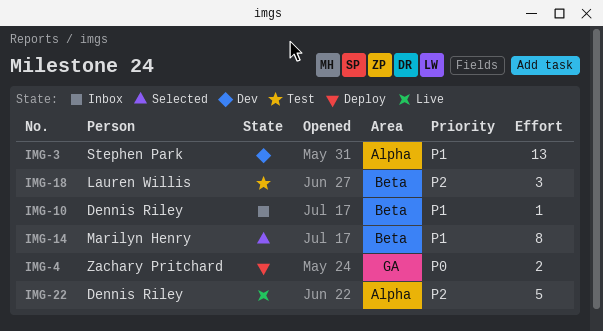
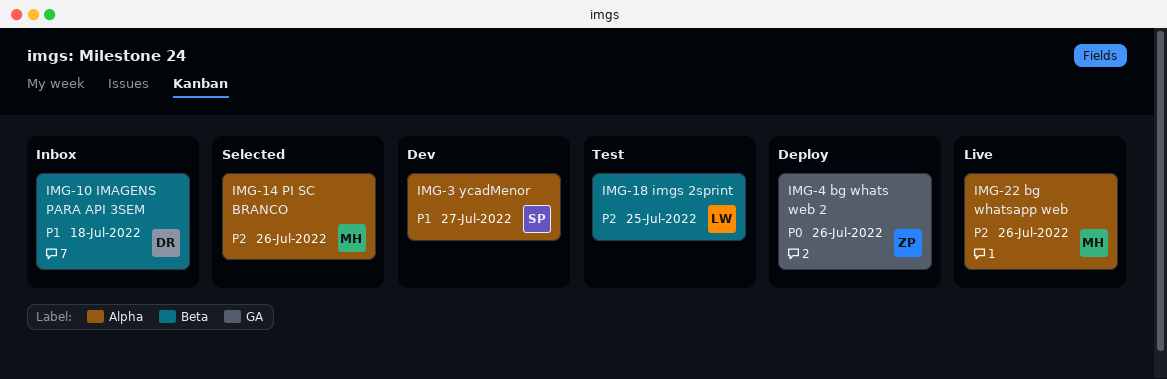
IMG-14, priority: P1 -> P2
IMG-14, label: Beta -> Alpha
IMG-22, owner: Dennis Riley -> Marilyn Henry

